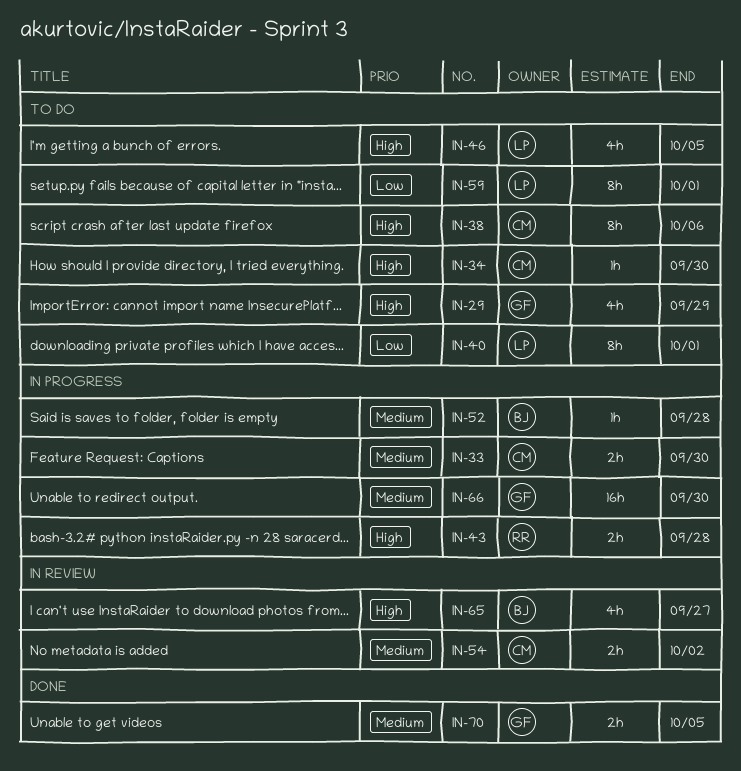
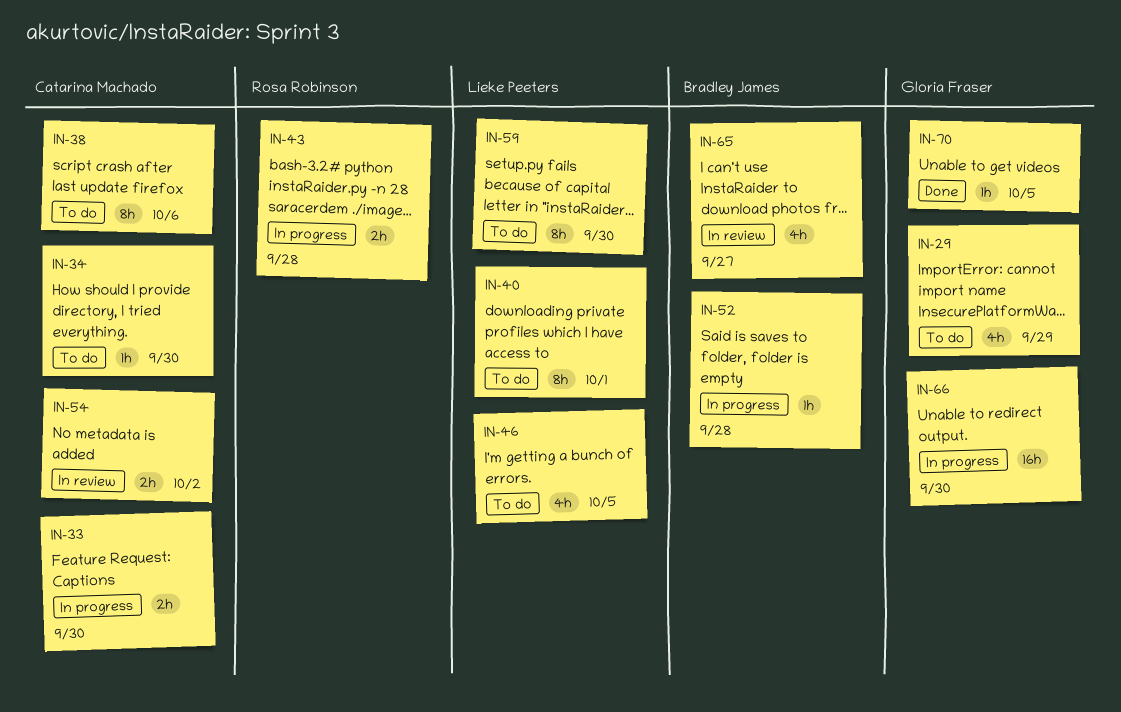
IN-59, due: Oct 1 -> Sep 30
IN-70, estimate: 2h -> 1h

